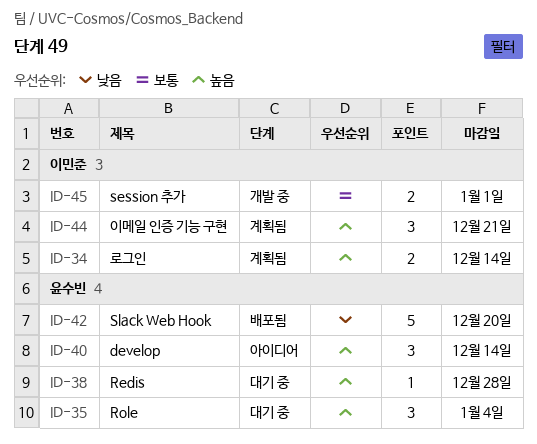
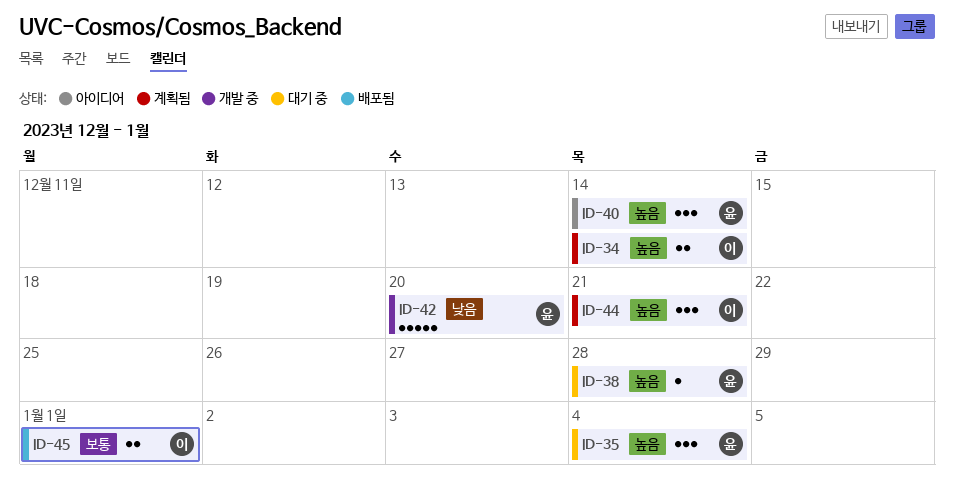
ID-42, status: 배포됨 -> 개발 중
ID-45, status: 개발 중 -> 배포됨

